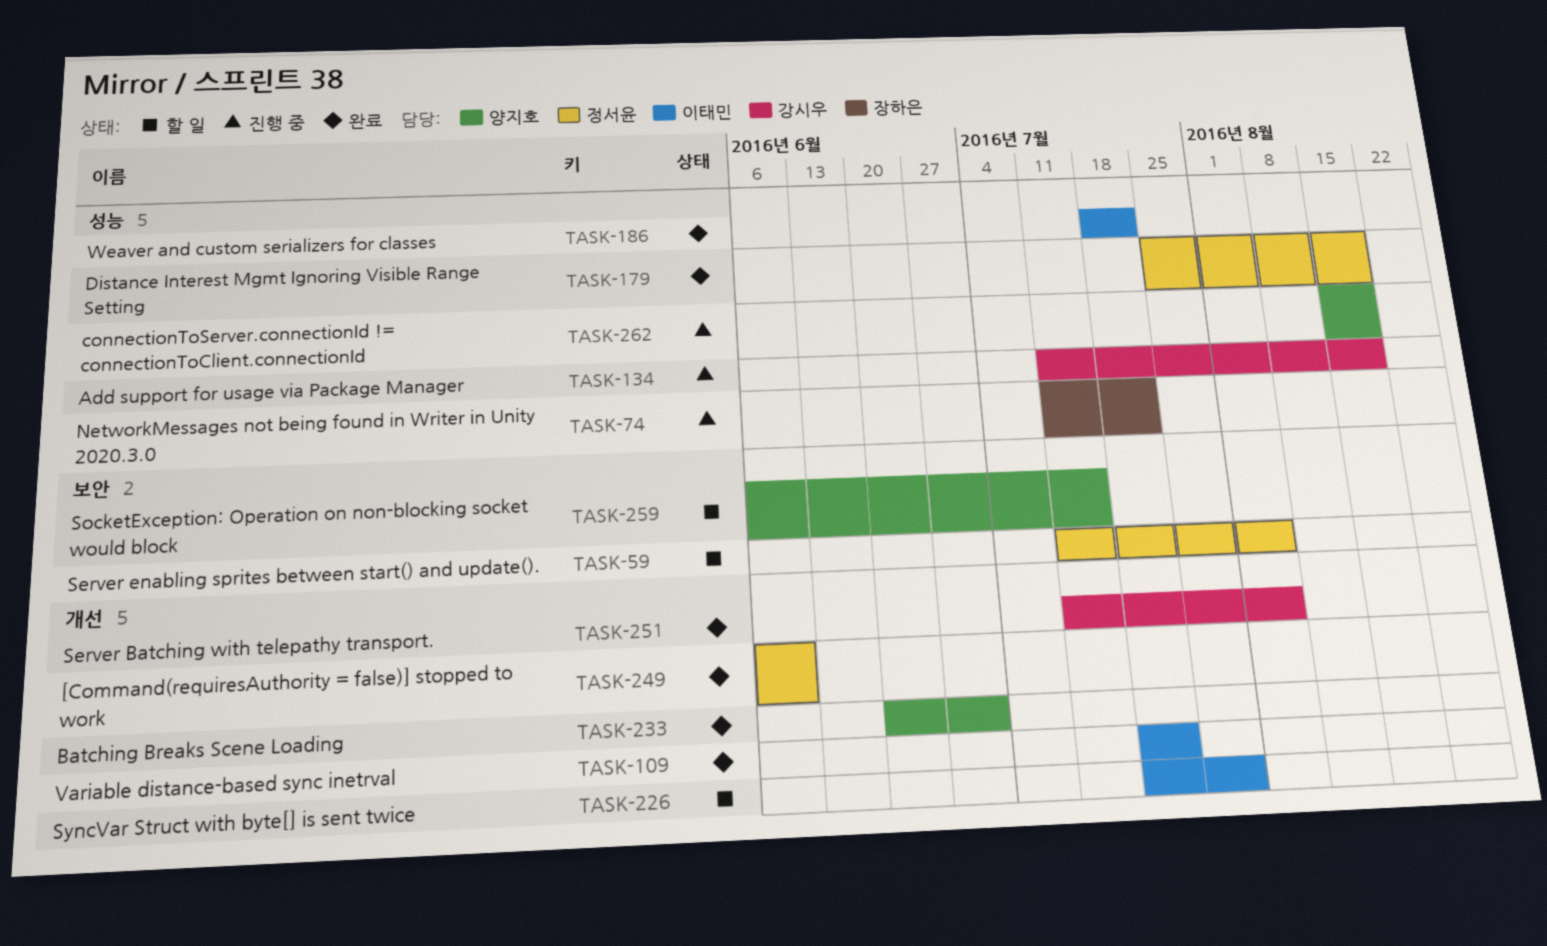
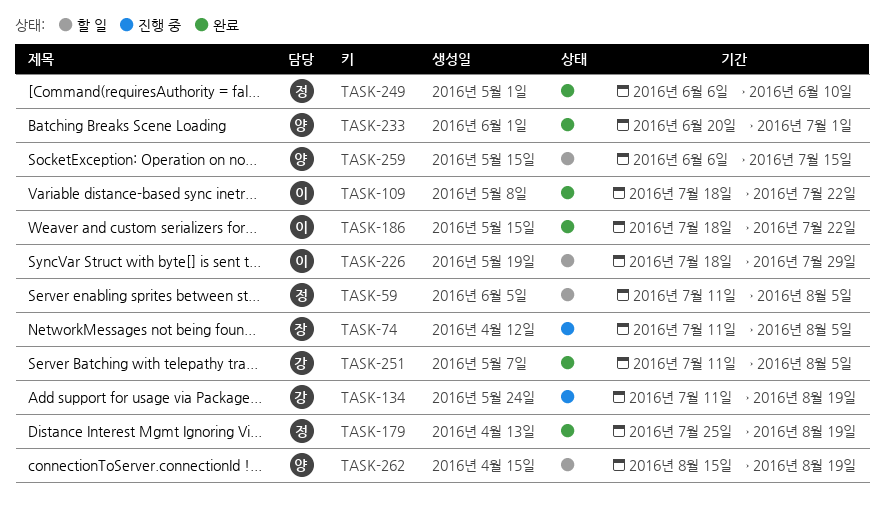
TASK-74, due: Jul 22 -> Aug 5
TASK-262, status: 진행 중 -> 할 일

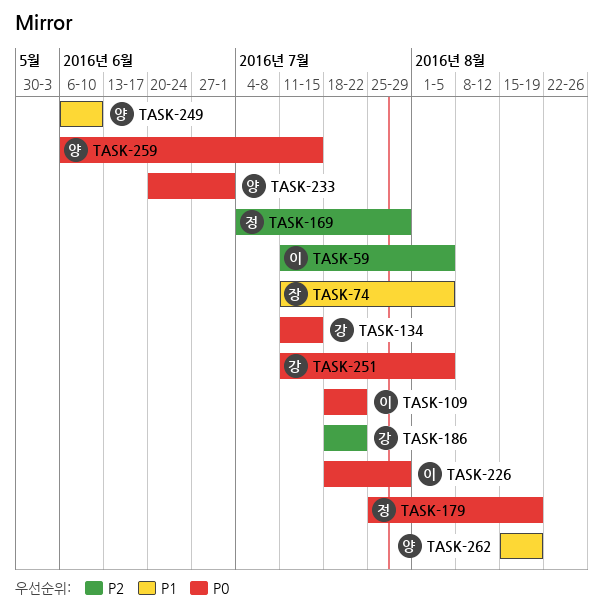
TASK-59, owner: 정 -> 이
TASK-134, due: Aug 19 -> Jul 15
TASK-169: none -> present
TASK-186, owner: 이 -> 강
TASK-249, owner: 정 -> 양

